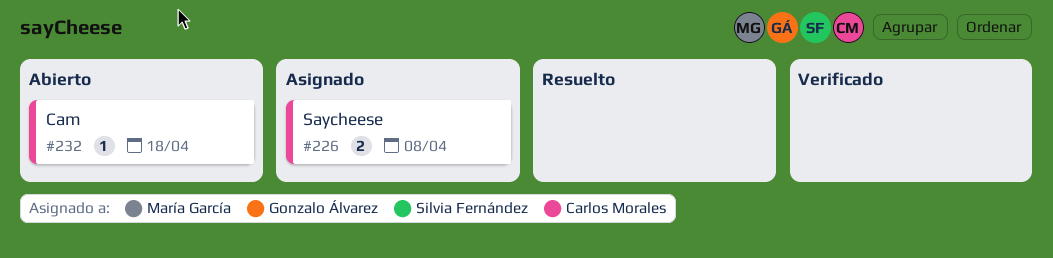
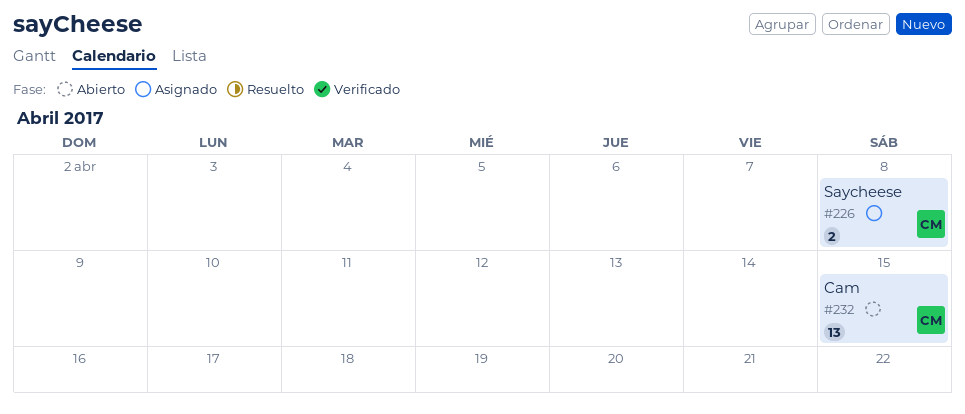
#232, estimate: 1 -> 13
#232, due: Apr 18 -> Apr 15

